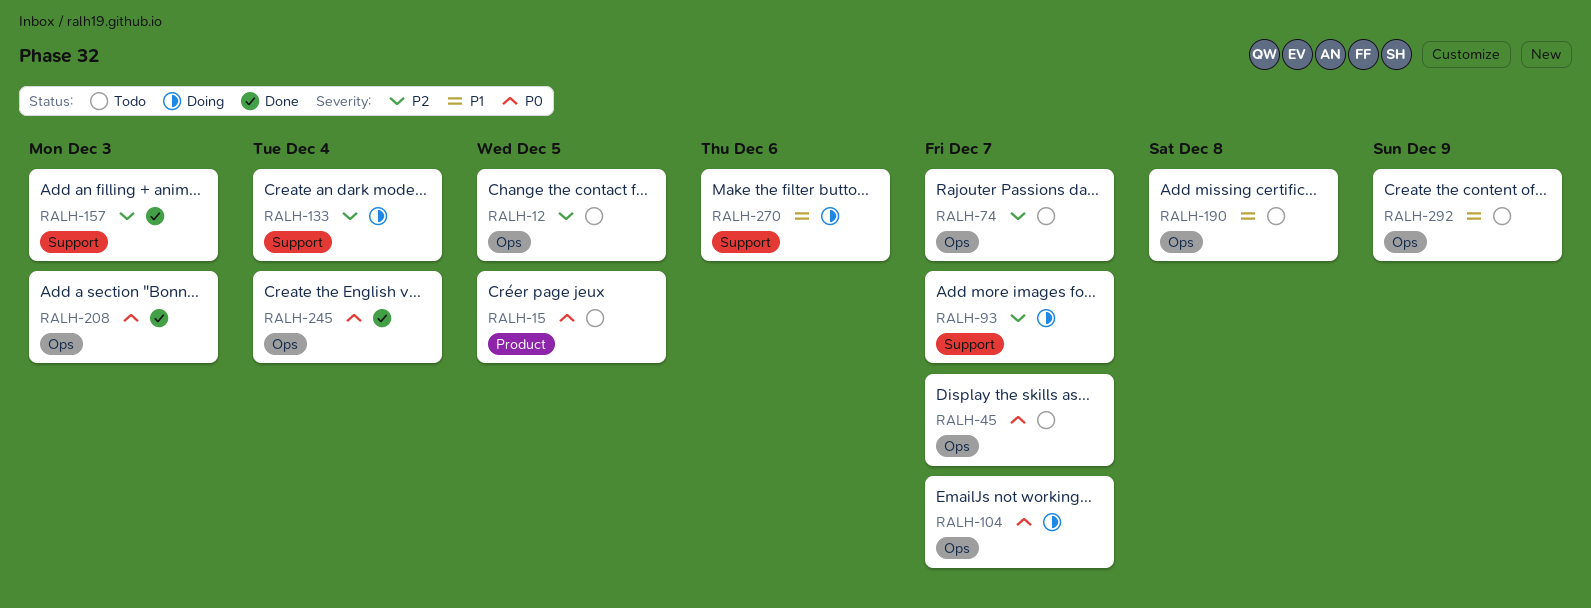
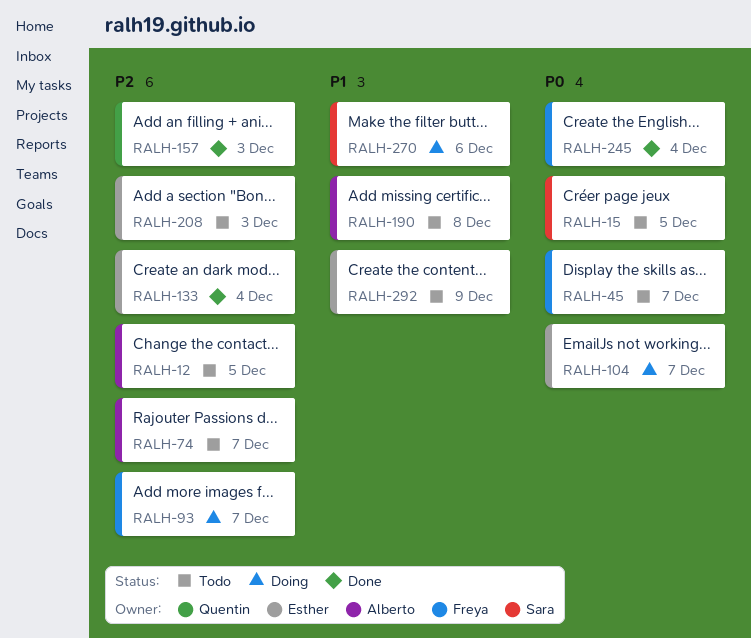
RALH-133, status: Doing -> Done
RALH-208, status: Done -> Todo
RALH-208, priority: P0 -> P2

